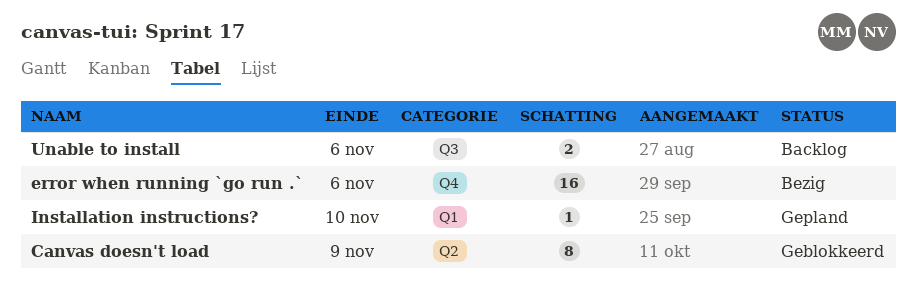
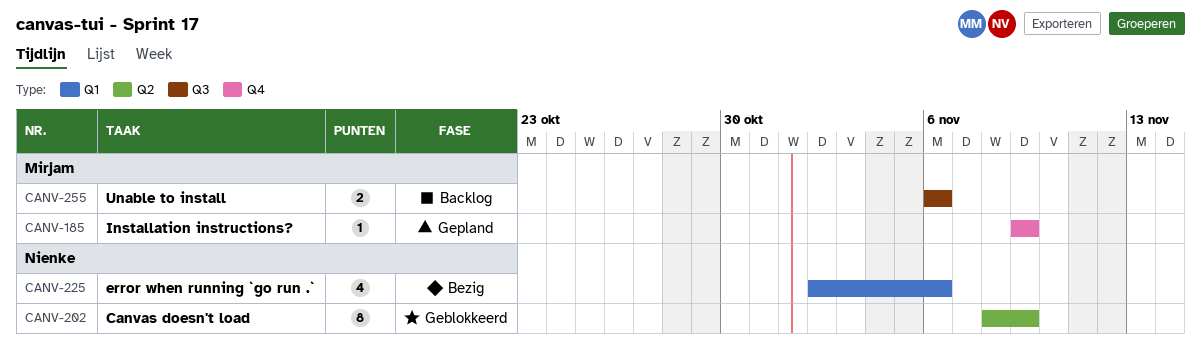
error when running `go run .`, label: Q4 -> Q1
error when running `go run .`, estimate: 16 -> 4
Installation instructions?, label: Q1 -> Q4
Installation instructions?, due: Nov 10 -> Nov 9

